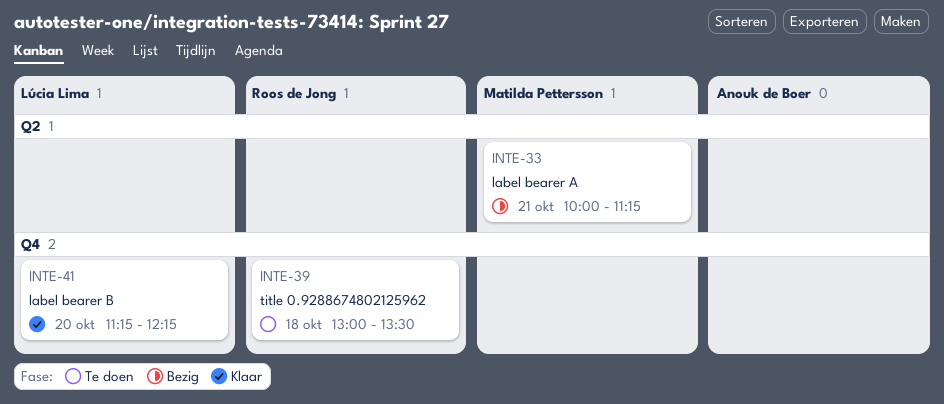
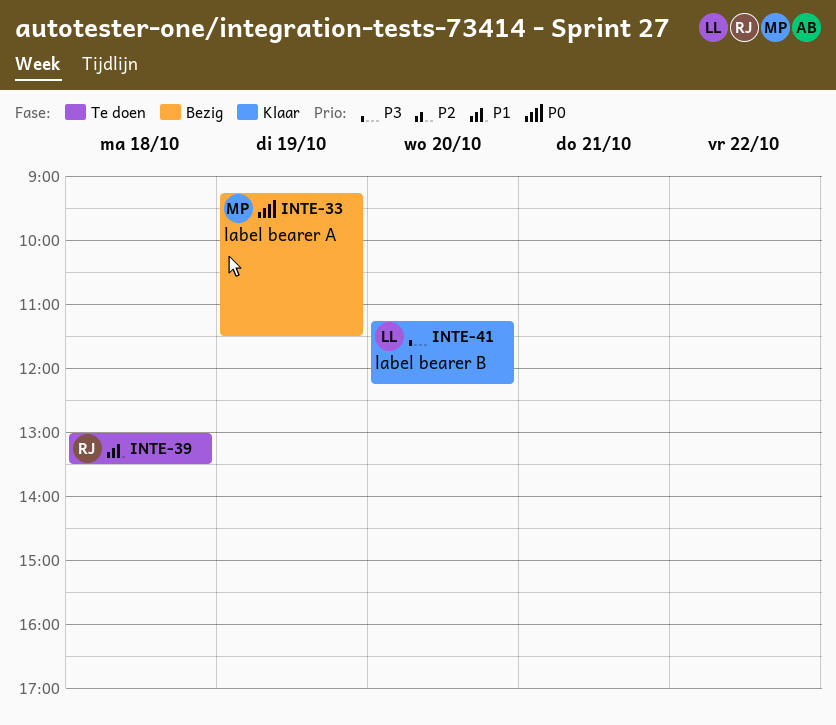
INTE-33, day: Oct 21 -> Oct 19
INTE-33, begins: 10:00 -> 09:15
INTE-33, ends: 11:15 -> 11:30

